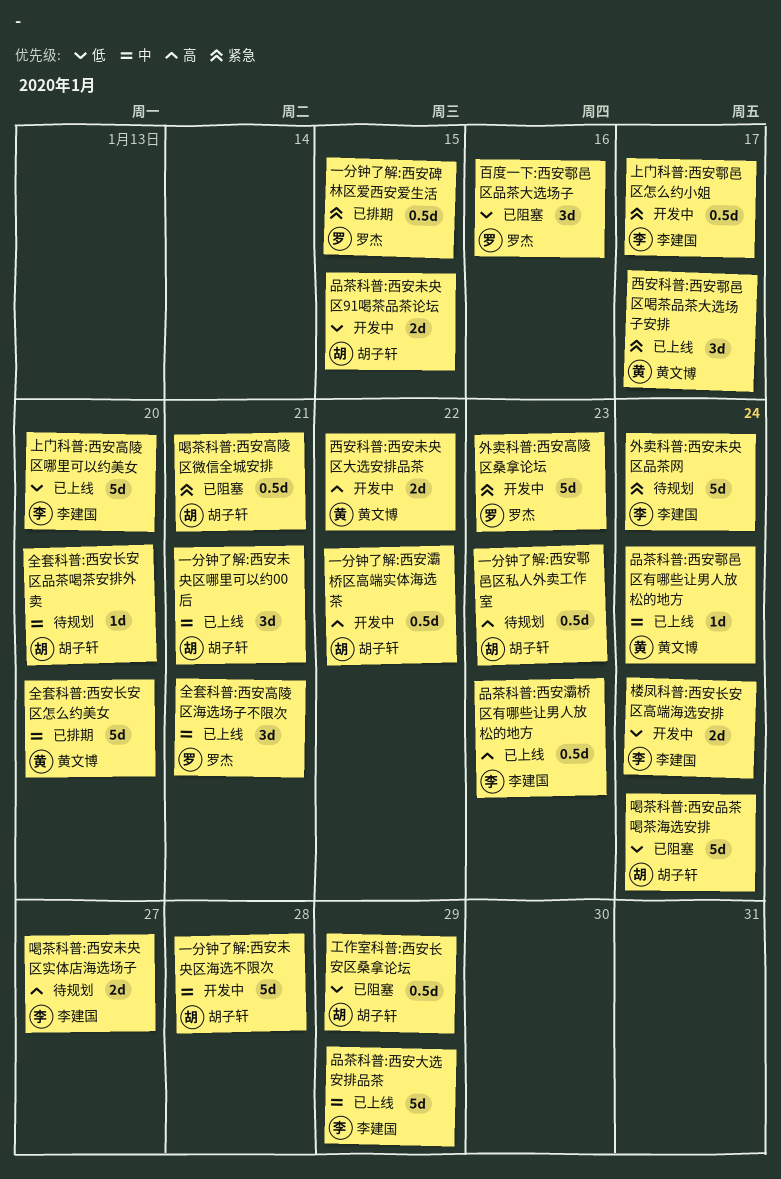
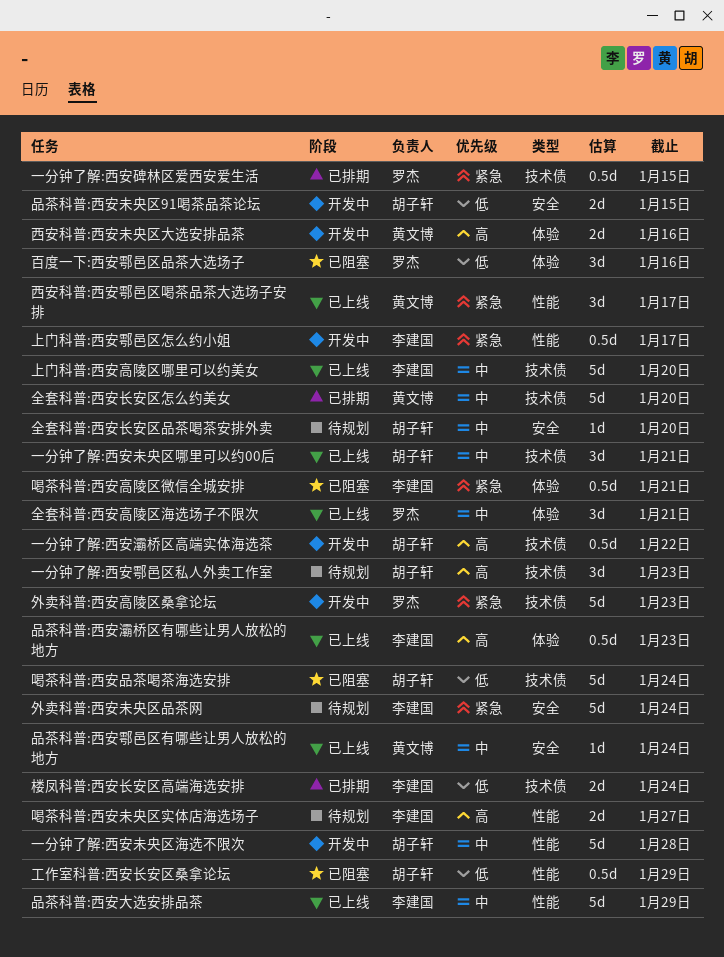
一分钟了解:西安鄠邑区私人外卖工作室, estimate: 0.5d -> 3d
上门科普:西安高陵区哪里可以约美女, priority: 低 -> 中
喝茶科普:西安高陵区微信全城安排, owner: 胡子轩 -> 李建国
楼凤科普:西安长安区高端海选安排, status: 开发中 -> 已排期
西安科普:西安未央区大选安排品茶, due: Jan 22 -> Jan 16

